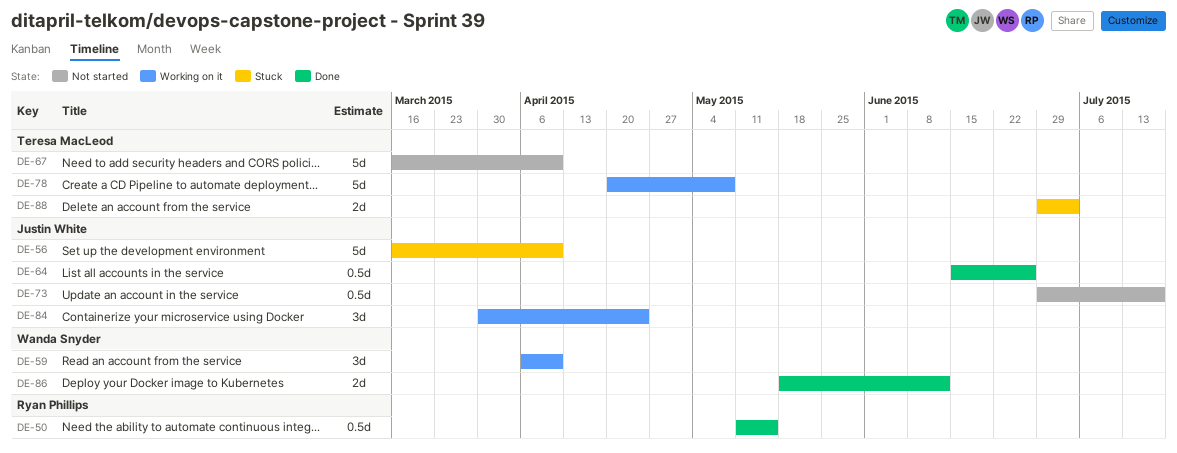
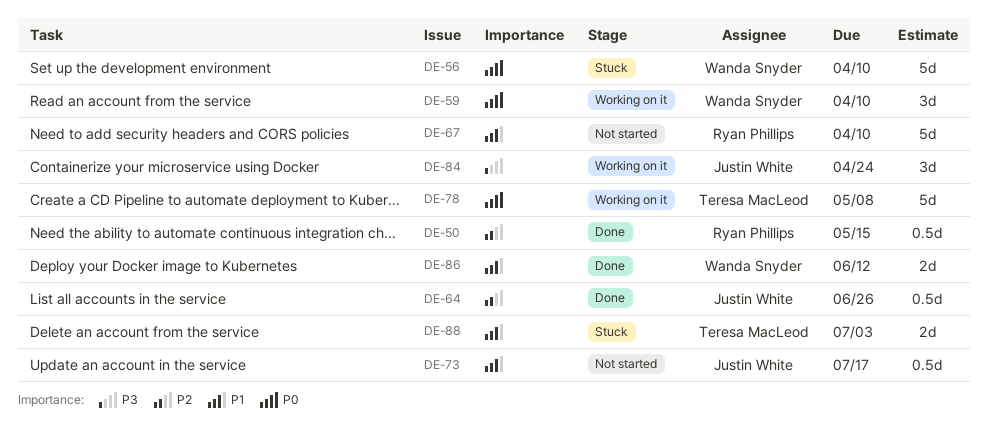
DE-56, owner: Justin White -> Wanda Snyder
DE-67, owner: Teresa MacLeod -> Ryan Phillips

